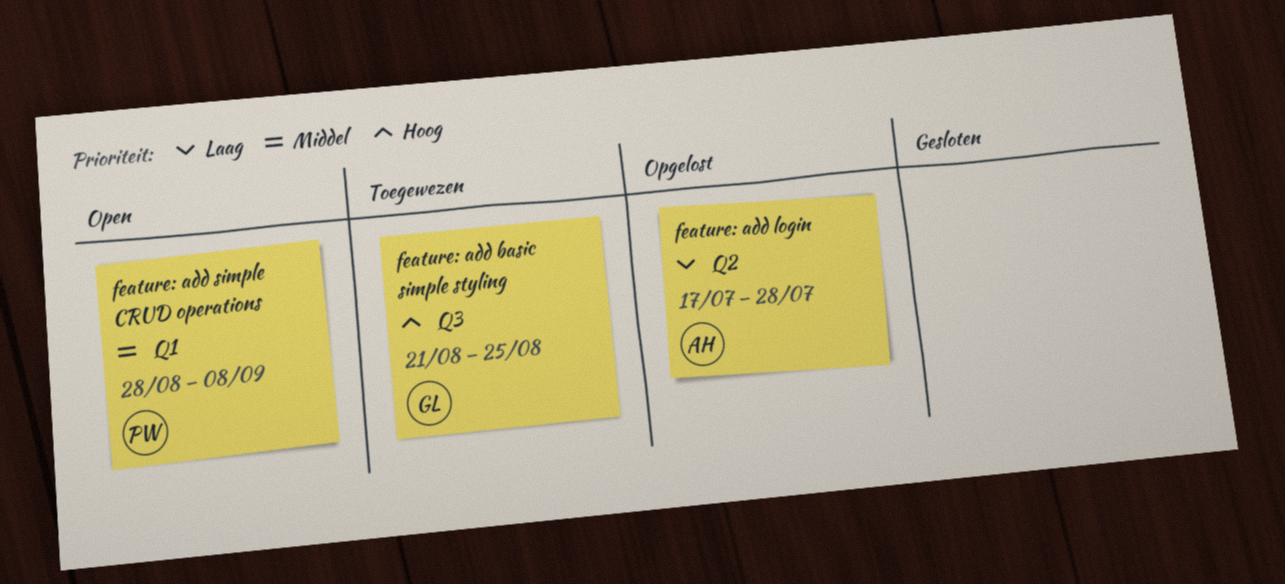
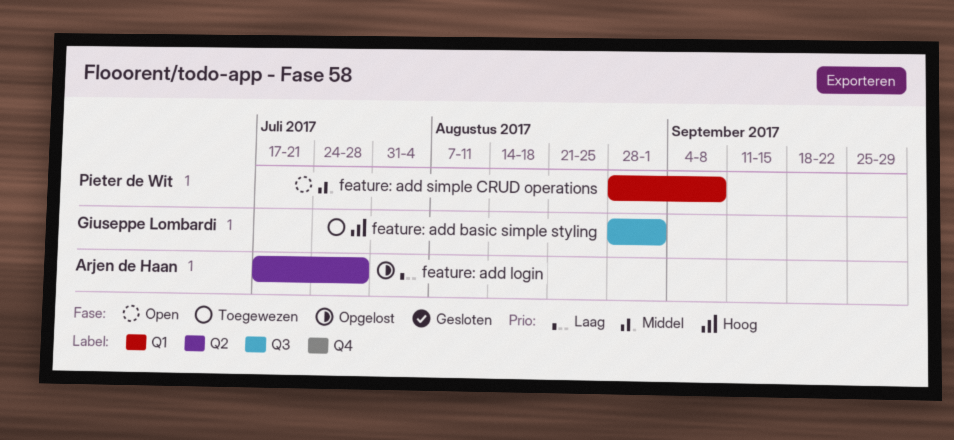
feature: add basic simple styling, start: Aug 21 -> Aug 28
feature: add basic simple styling, due: Aug 25 -> Sep 1

